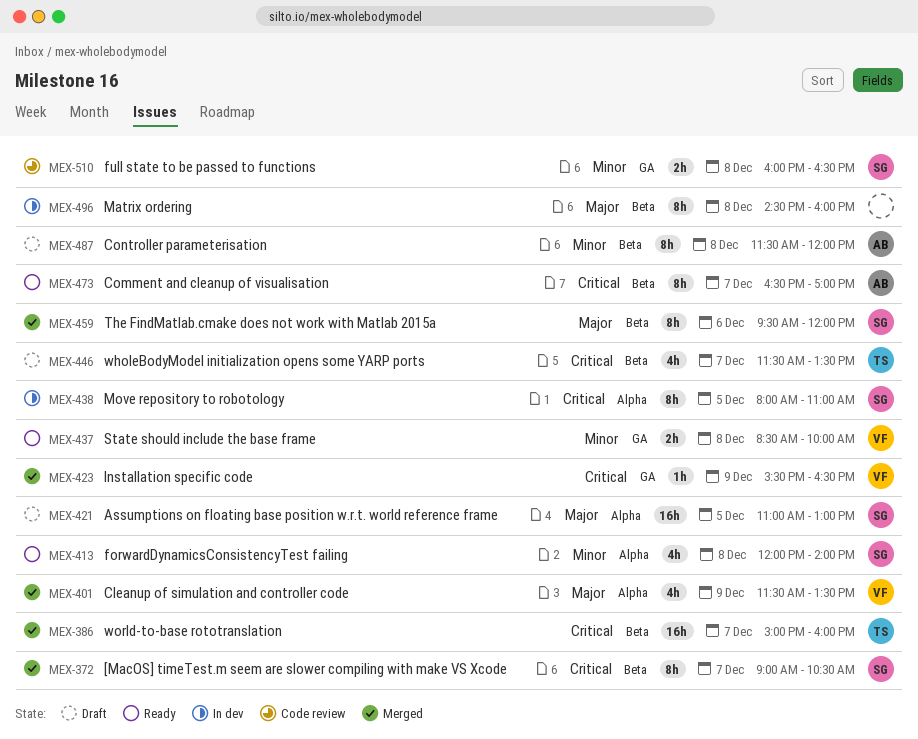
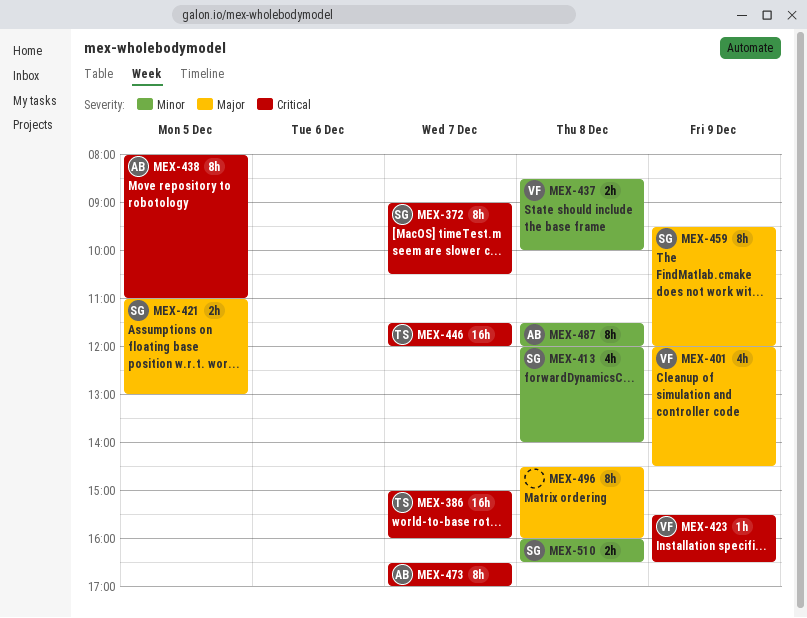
MEX-401, begins: 11:30 -> 12:00
MEX-401, ends: 13:30 -> 14:30
MEX-421, estimate: 16h -> 2h
MEX-438, owner: SG -> AB
MEX-446, estimate: 4h -> 16h
MEX-446, ends: 13:30 -> 12:00
MEX-459, day: Dec 6 -> Dec 9

